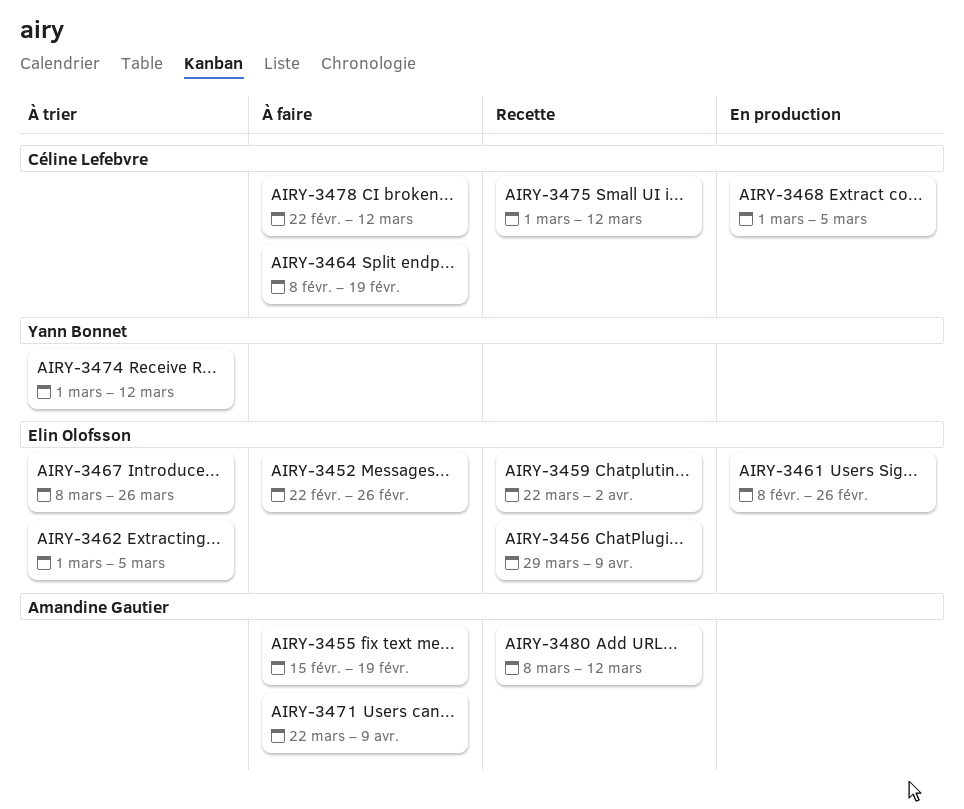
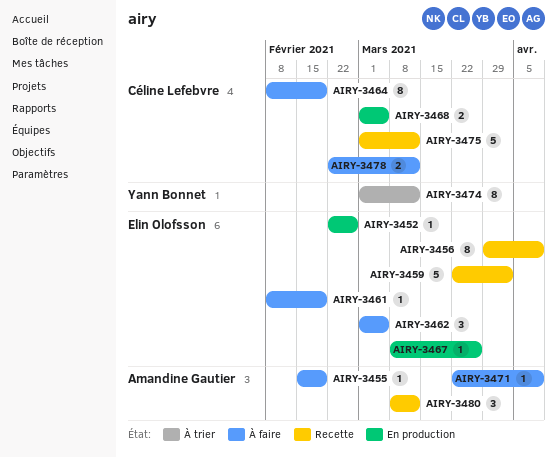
AIRY-3452, status: À faire -> En production
AIRY-3461, status: En production -> À faire
AIRY-3461, due: Feb 26 -> Feb 19
AIRY-3462, status: À trier -> À faire
AIRY-3467, status: À trier -> En production

